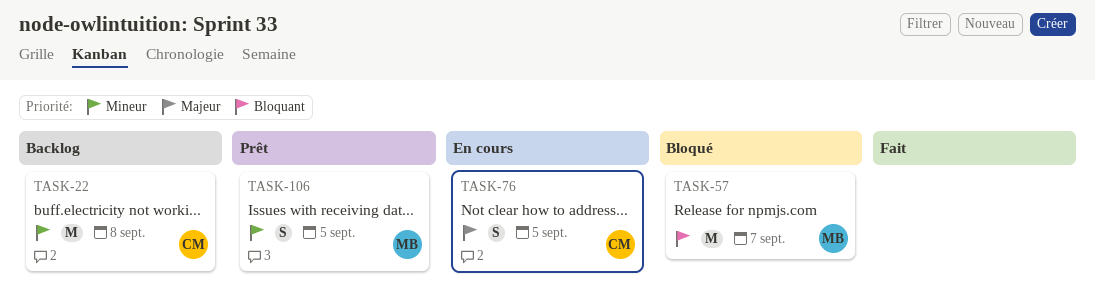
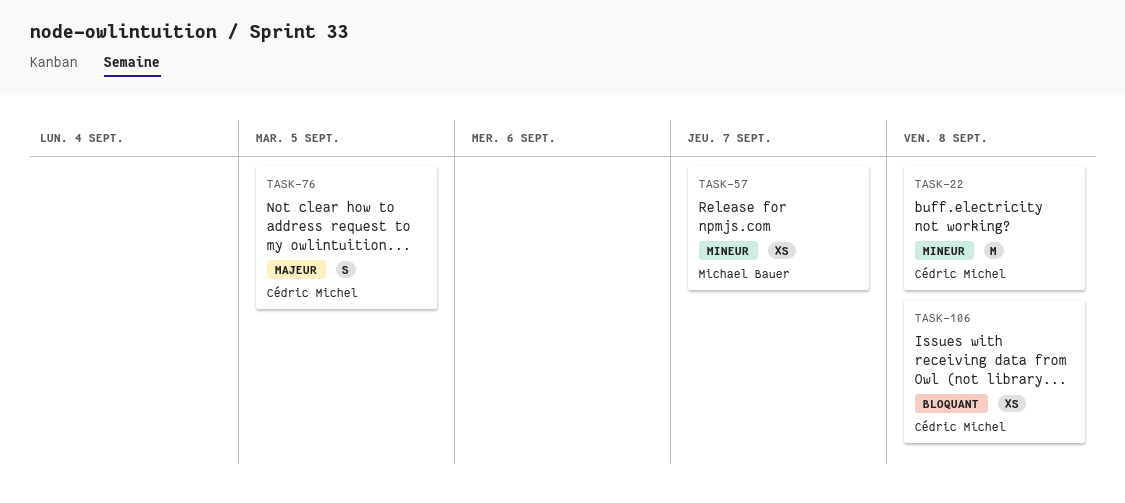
TASK-57, priority: Bloquant -> Mineur
TASK-57, estimate: M -> XS
TASK-106, owner: Michael Bauer -> Cédric Michel
TASK-106, priority: Mineur -> Bloquant
TASK-106, estimate: S -> XS
TASK-106, due: Sep 5 -> Sep 8

